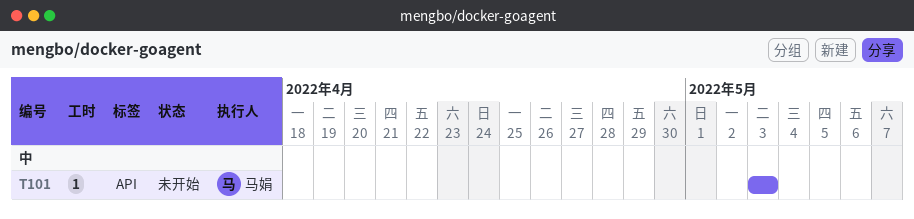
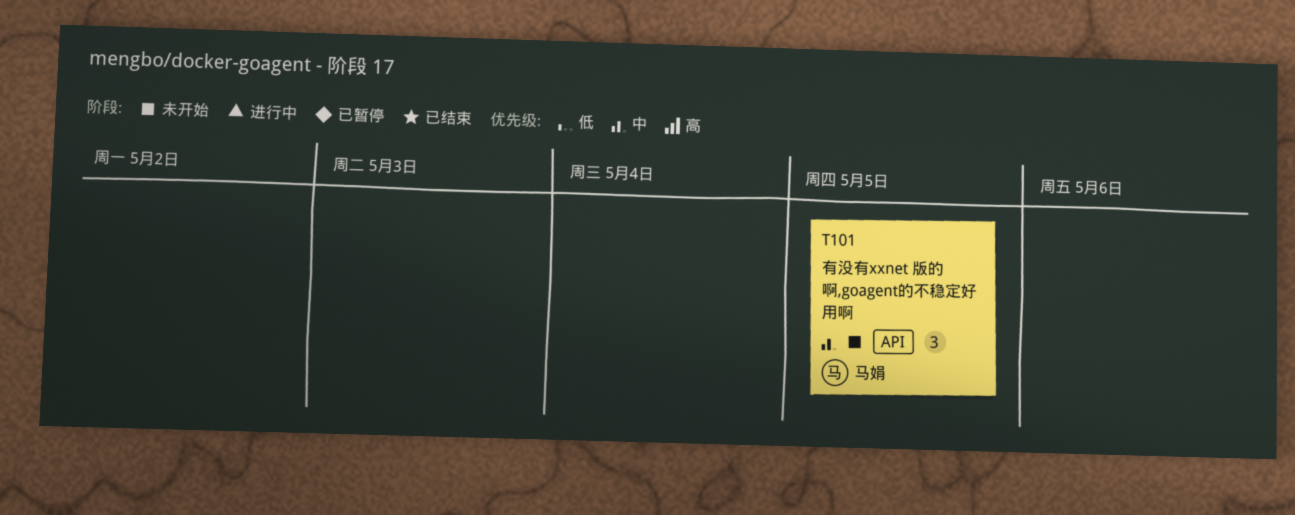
T101, estimate: 1 -> 3
T101, due: May 3 -> May 5

